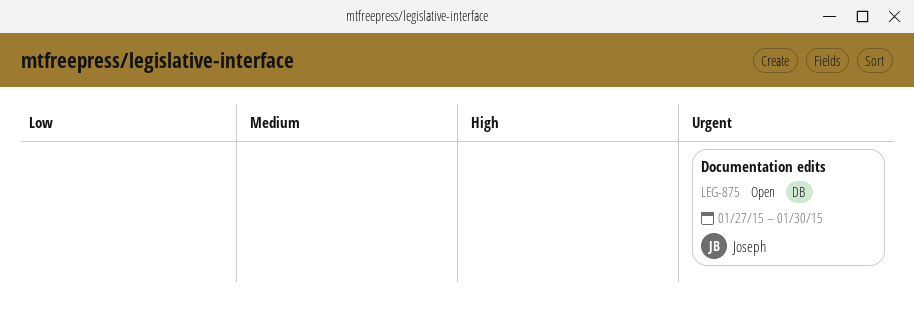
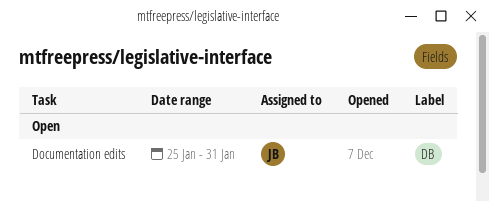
Documentation edits, start: Jan 27 -> Jan 25
Documentation edits, due: Jan 30 -> Jan 31

